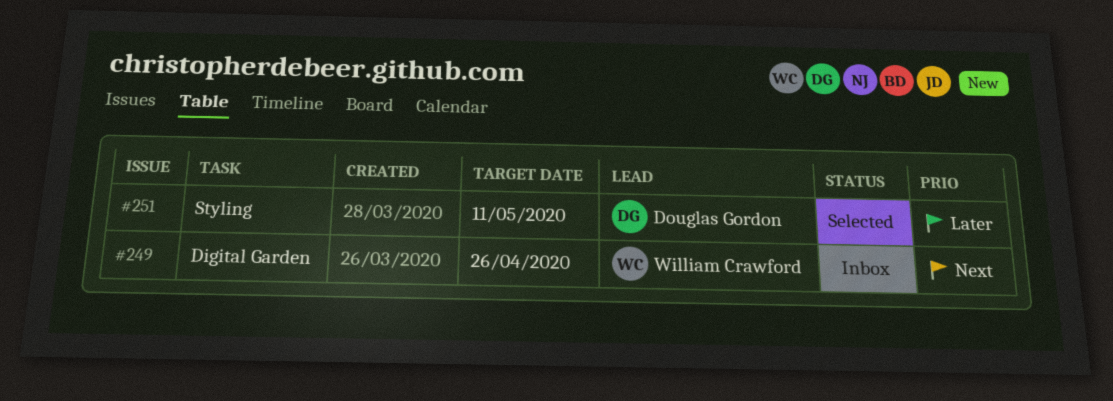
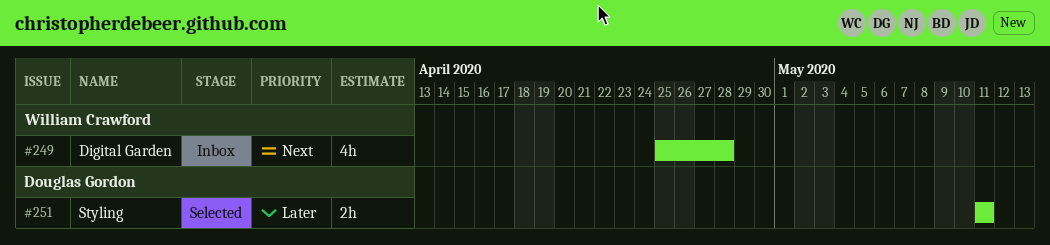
#249, due: Apr 26 -> Apr 28

